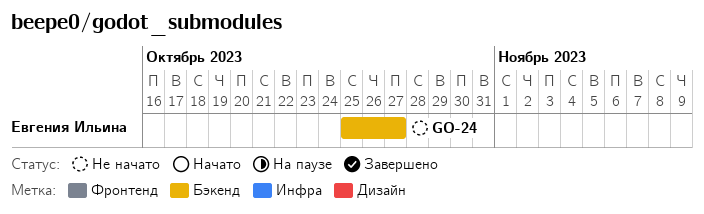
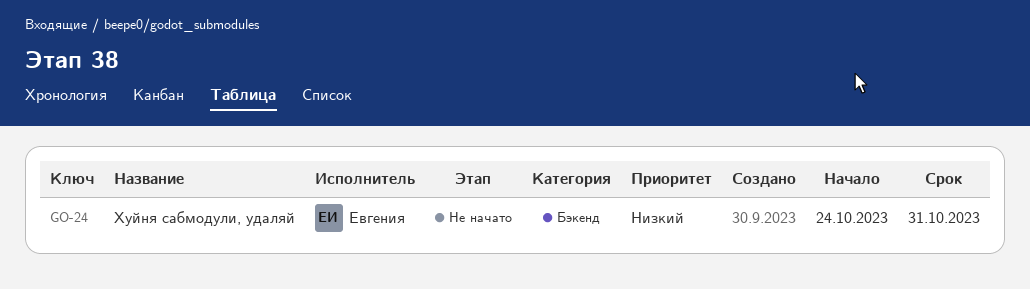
GO-24, start: Oct 25 -> Oct 24
GO-24, due: Oct 27 -> Oct 31

